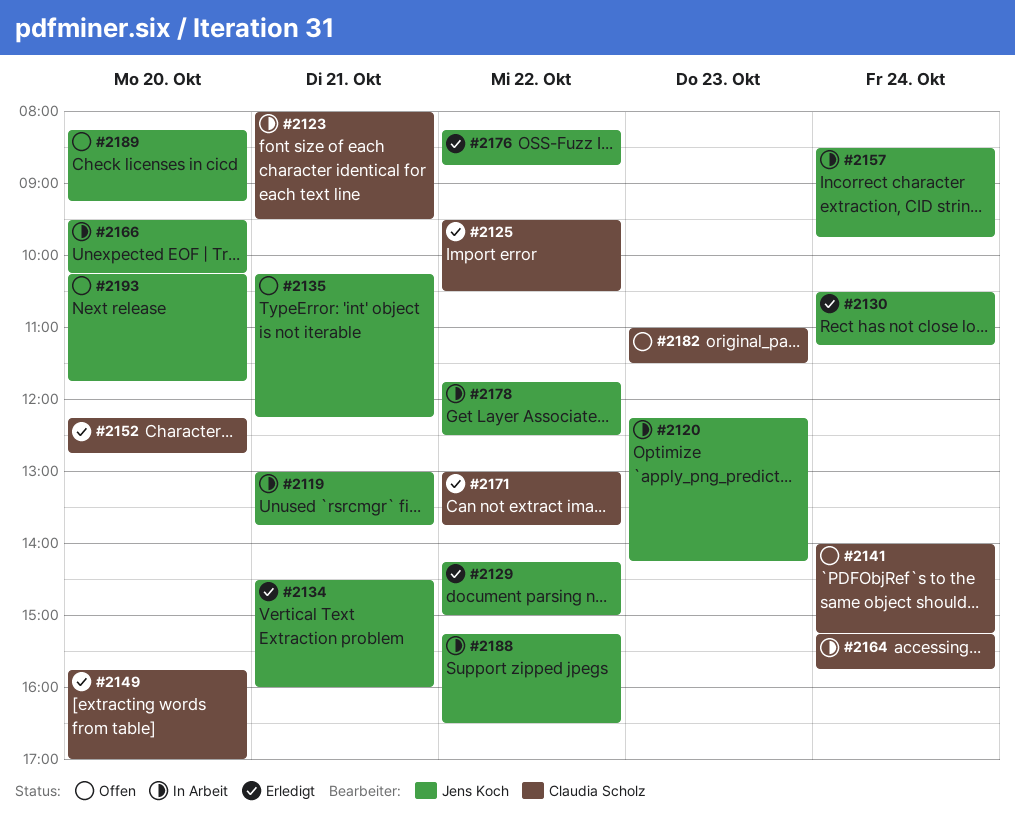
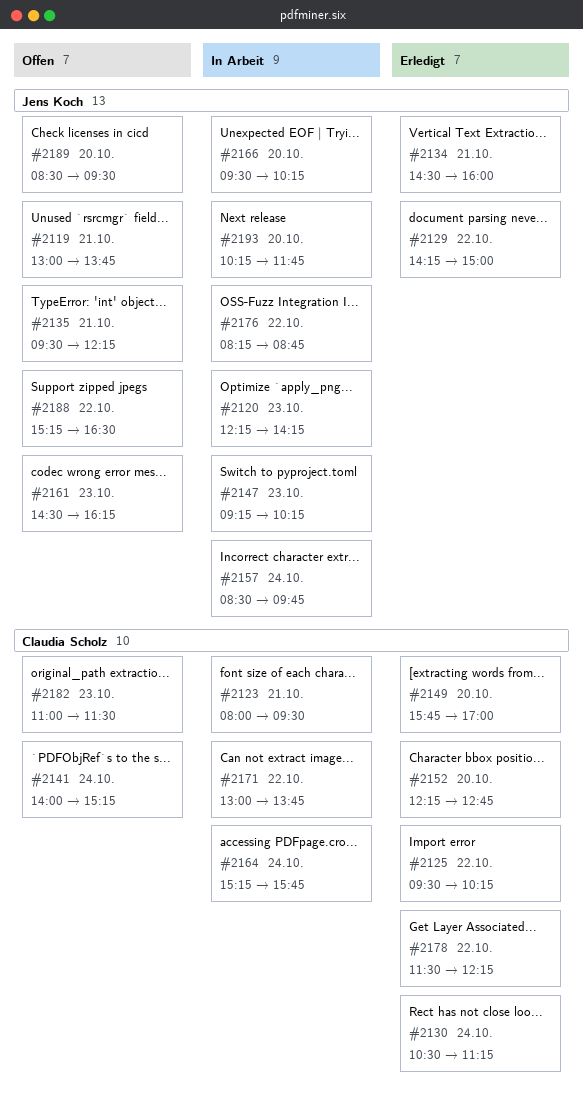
#2119, status: In Arbeit -> Offen
#2125, ends: 10:30 -> 10:15
#2130, owner: Jens Koch -> Claudia Scholz
#2135, begins: 10:15 -> 09:30
#2147: none -> present
#2161: none -> present
#2171, status: Erledigt -> In Arbeit
#2176, status: Erledigt -> In Arbeit
#2178, status: In Arbeit -> Erledigt
#2178, owner: Jens Koch -> Claudia Scholz
#2178, begins: 11:45 -> 11:30
#2178, ends: 12:30 -> 12:15
#2188, status: In Arbeit -> Offen
#2189, begins: 08:15 -> 08:30
#2189, ends: 09:15 -> 09:30
#2193, status: Offen -> In Arbeit

